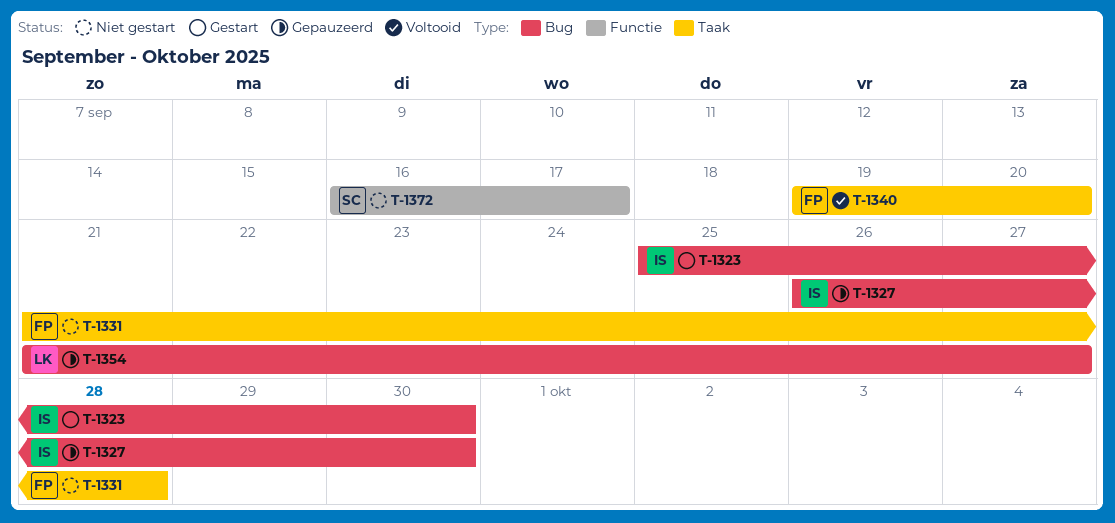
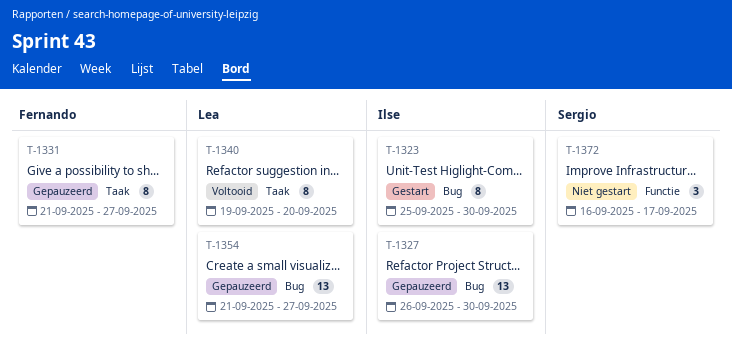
T-1331, status: Niet gestart -> Gepauzeerd
T-1331, due: Sep 28 -> Sep 27
T-1340, owner: Fernando -> Lea

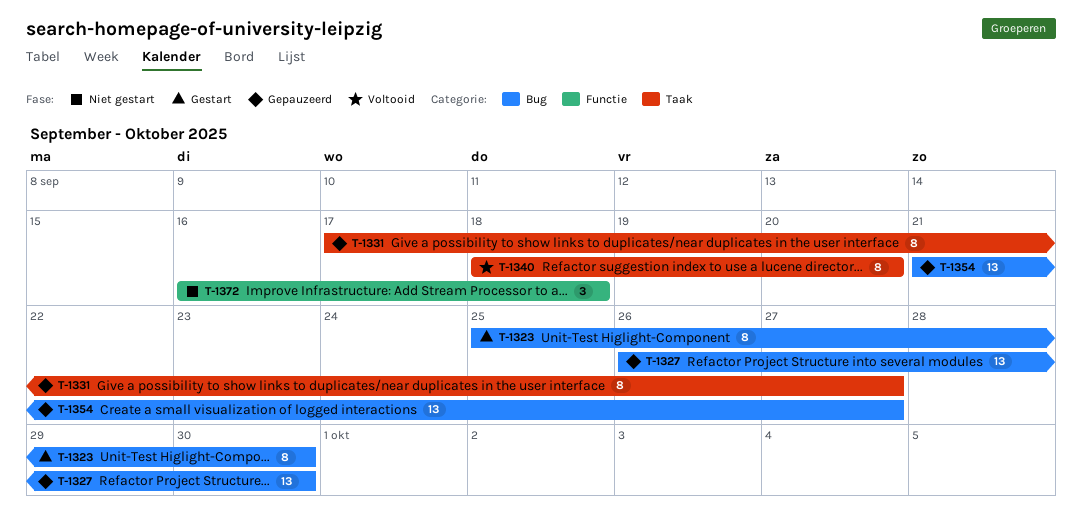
T-1331, start: Sep 21 -> Sep 17
T-1340, start: Sep 19 -> Sep 18
T-1372, due: Sep 17 -> Sep 18

